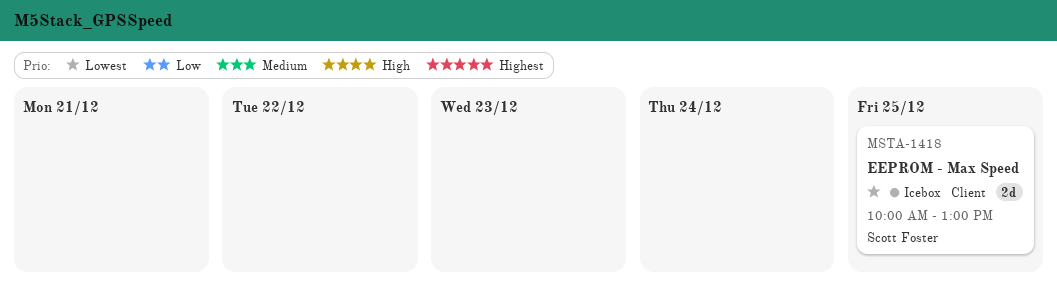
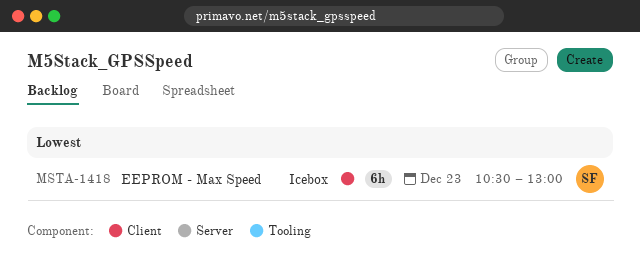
MSTA-1418, estimate: 2d -> 6h
MSTA-1418, day: Dec 25 -> Dec 23
MSTA-1418, begins: 10:00 -> 10:30

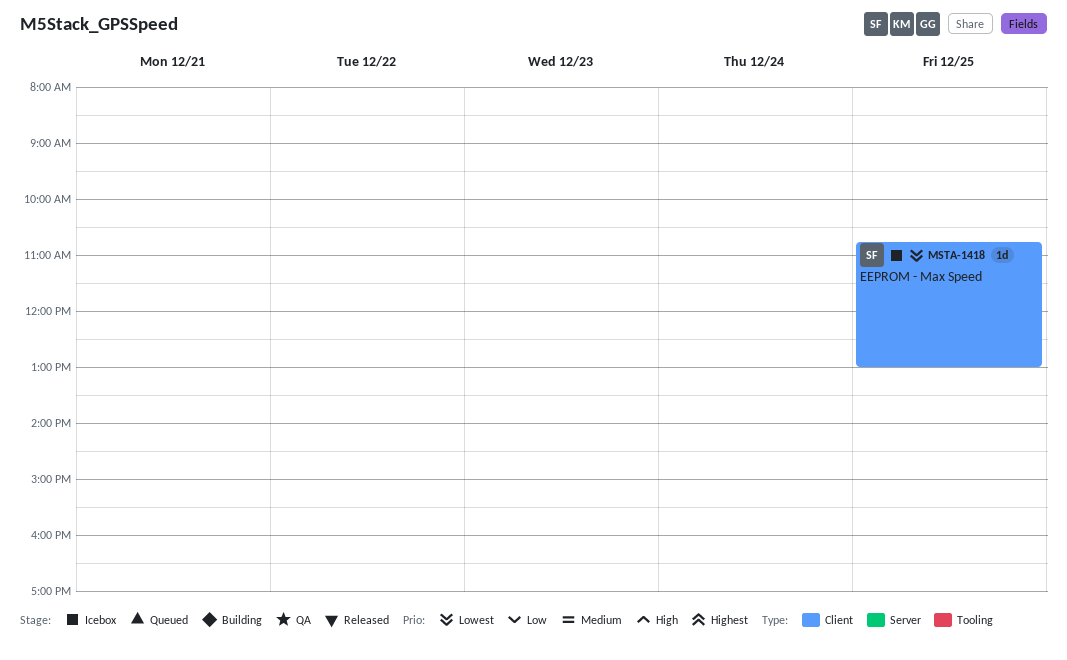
MSTA-1418, estimate: 6h -> 1d
MSTA-1418, day: Dec 23 -> Dec 25
MSTA-1418, begins: 10:30 -> 10:45

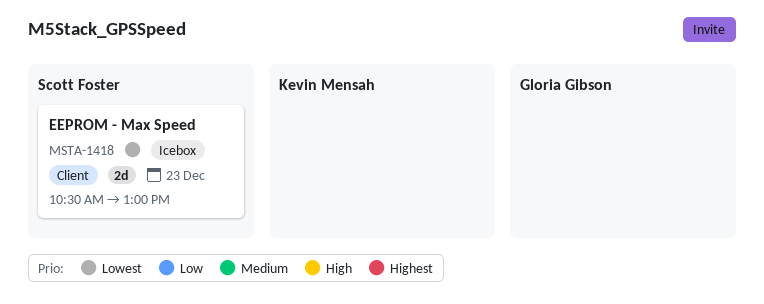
MSTA-1418, estimate: 1d -> 2d
MSTA-1418, day: Dec 25 -> Dec 23
MSTA-1418, begins: 10:45 -> 10:30

